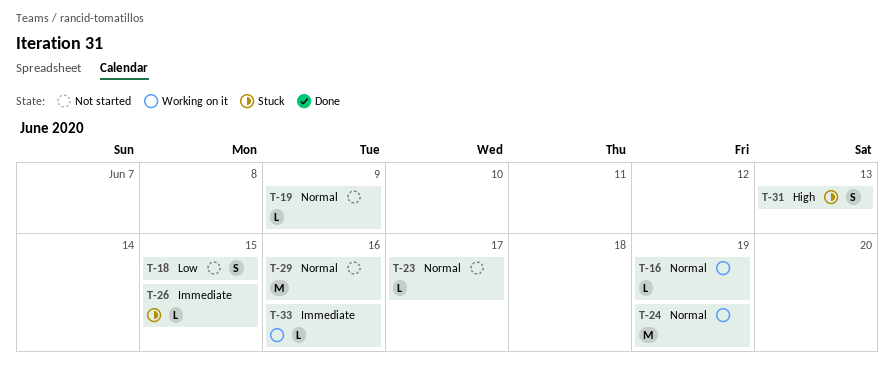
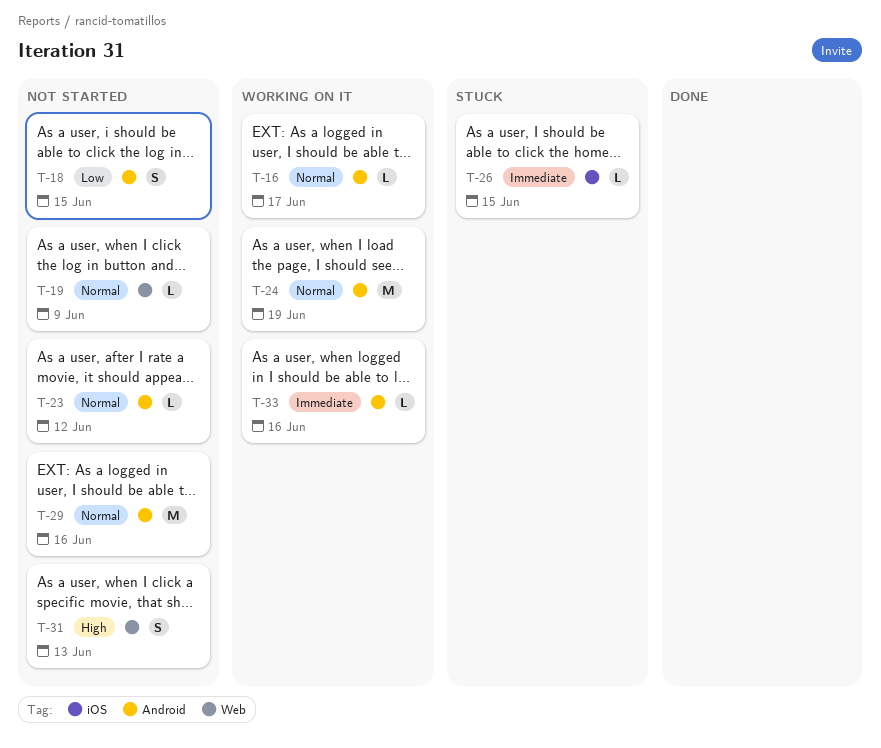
T-16, due: Jun 19 -> Jun 17
T-23, due: Jun 17 -> Jun 12
T-31, status: Stuck -> Not started

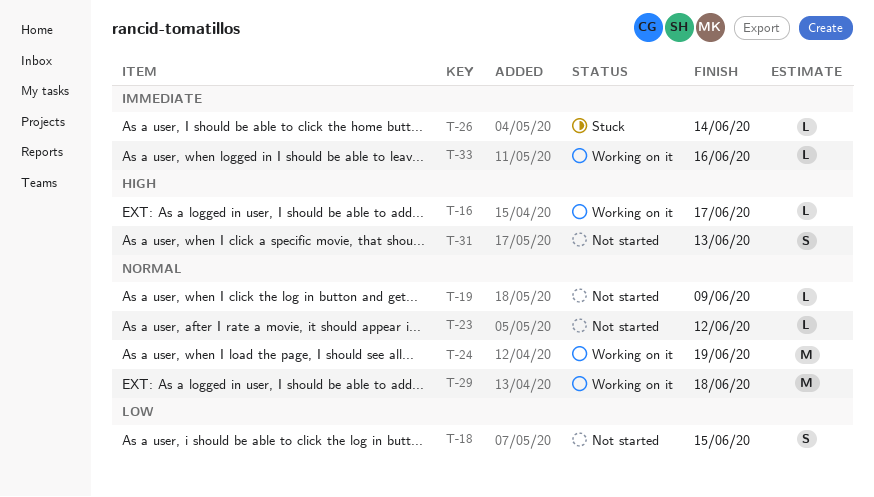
T-16, priority: Normal -> High
T-26, due: Jun 15 -> Jun 14
T-29, status: Not started -> Working on it
T-29, due: Jun 16 -> Jun 18

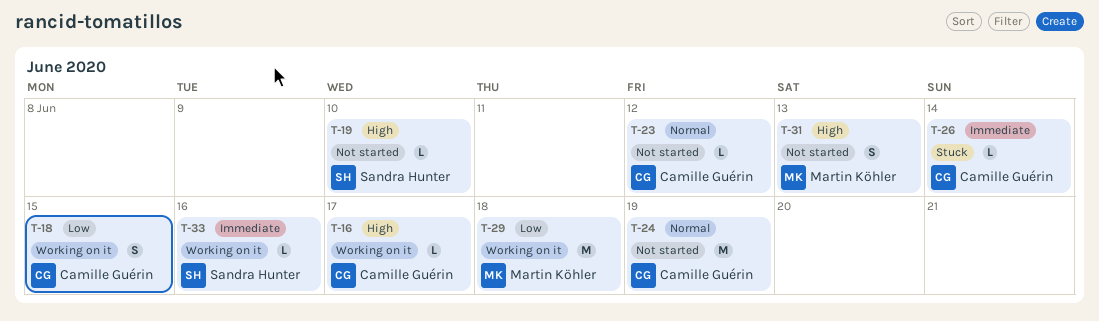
T-18, status: Not started -> Working on it
T-19, priority: Normal -> High
T-19, due: Jun 9 -> Jun 10
T-24, status: Working on it -> Not started
T-29, priority: Normal -> Low

